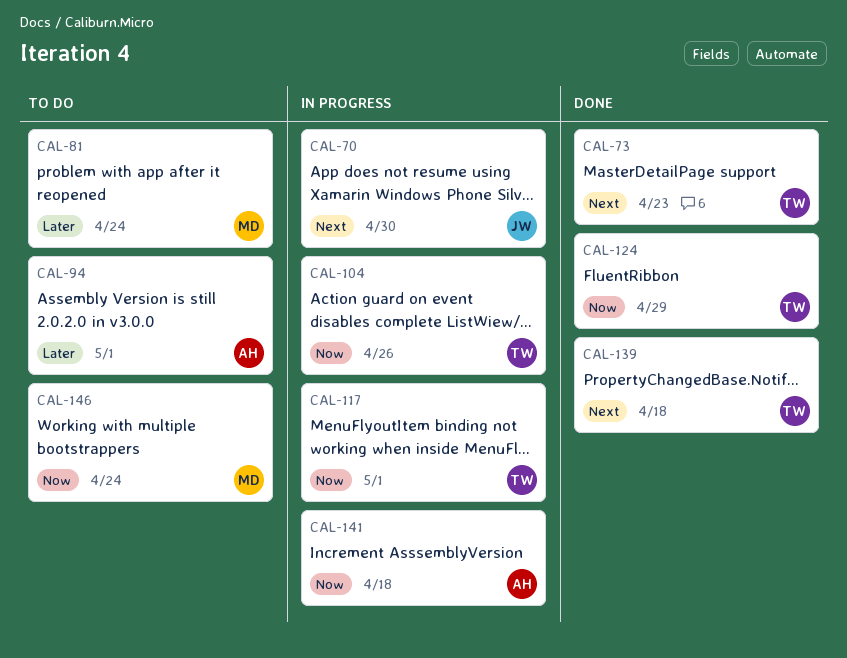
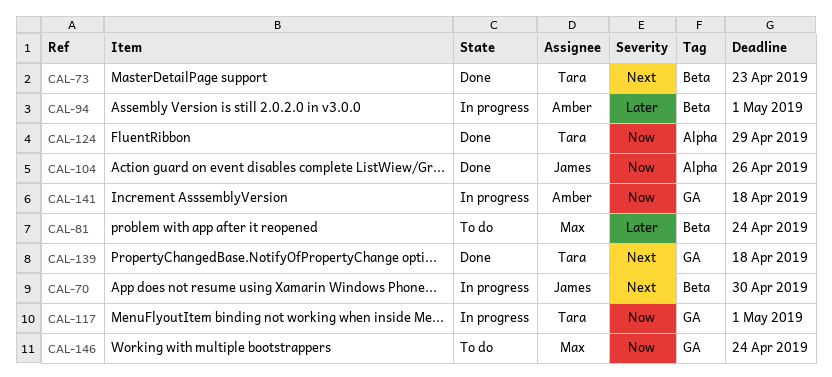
CAL-94, status: To do -> In progress
CAL-104, status: In progress -> Done
CAL-104, owner: Tara -> James

